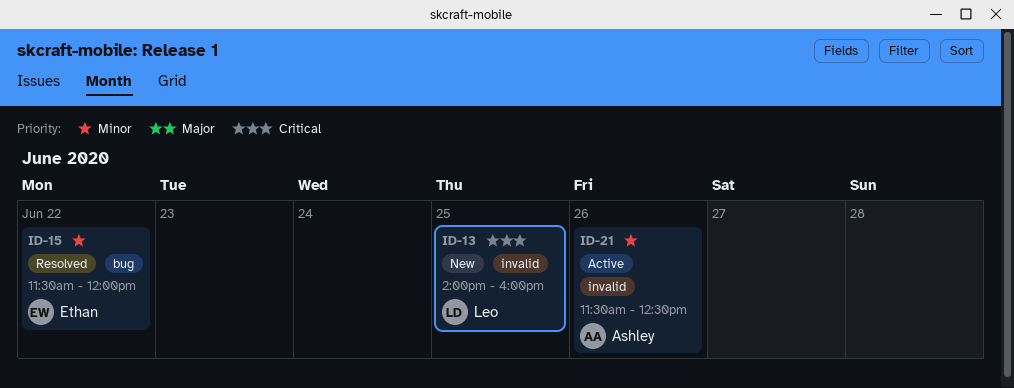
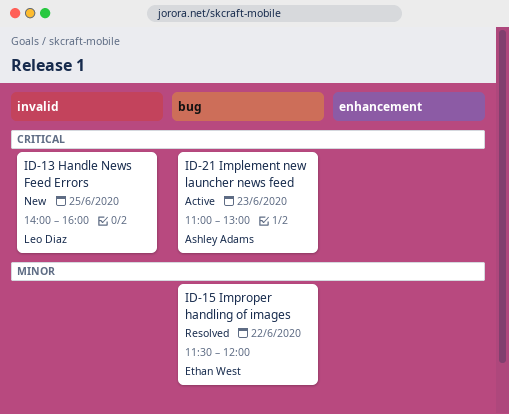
ID-21, priority: Minor -> Critical
ID-21, label: invalid -> bug
ID-21, day: Jun 26 -> Jun 23
ID-21, begins: 11:30 -> 11:00
ID-21, ends: 12:30 -> 13:00

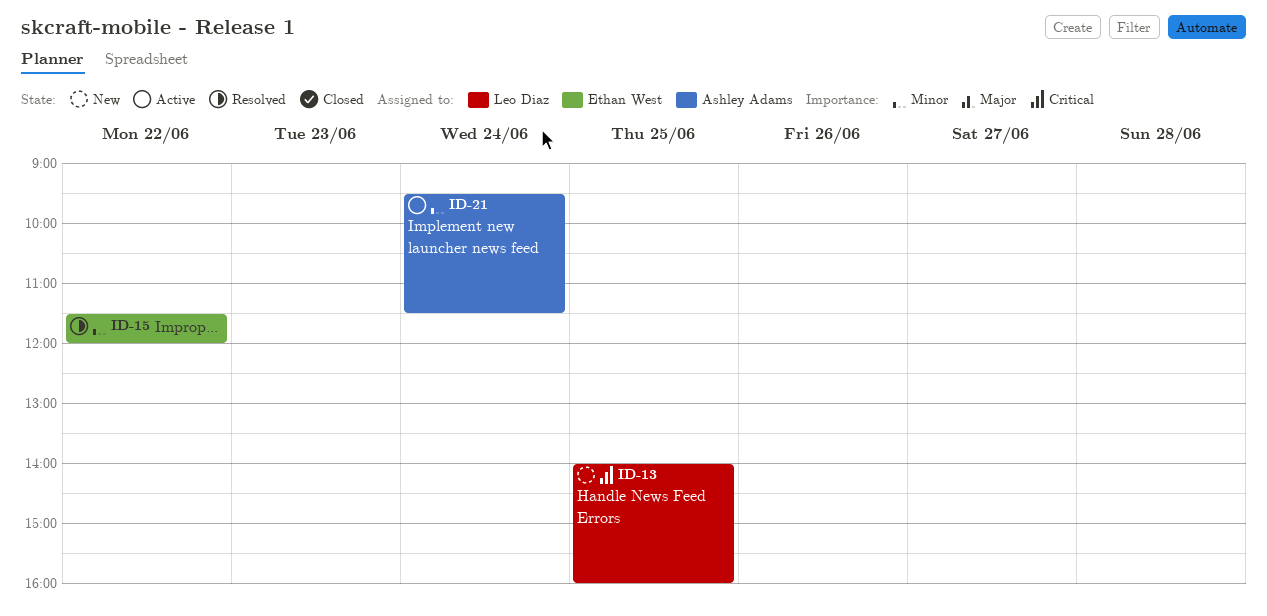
ID-21, priority: Critical -> Minor
ID-21, day: Jun 23 -> Jun 24
ID-21, begins: 11:00 -> 09:30
ID-21, ends: 13:00 -> 11:30

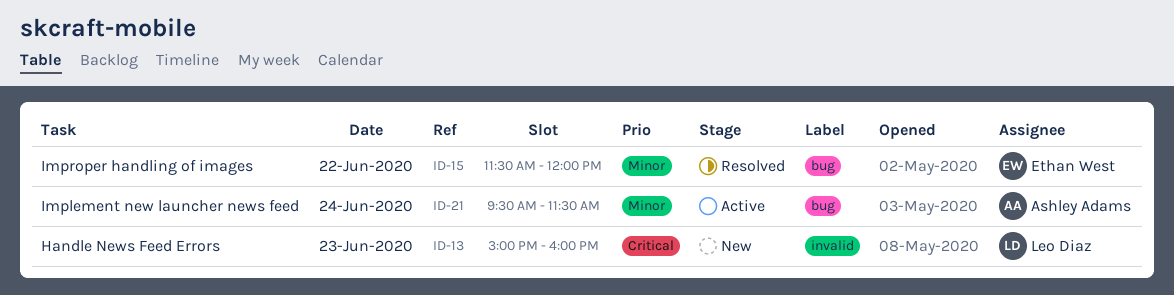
ID-13, day: Jun 25 -> Jun 23
ID-13, begins: 14:00 -> 15:00

